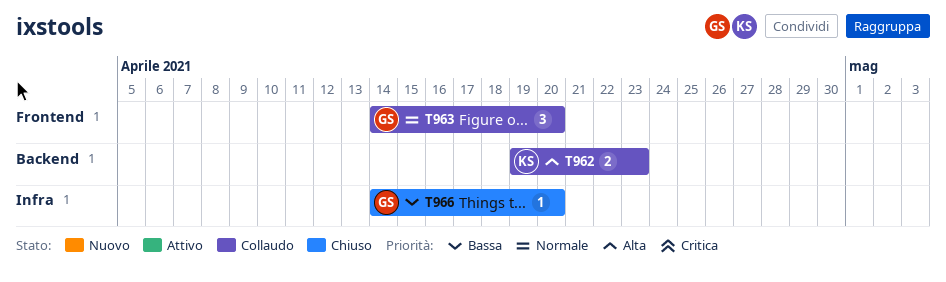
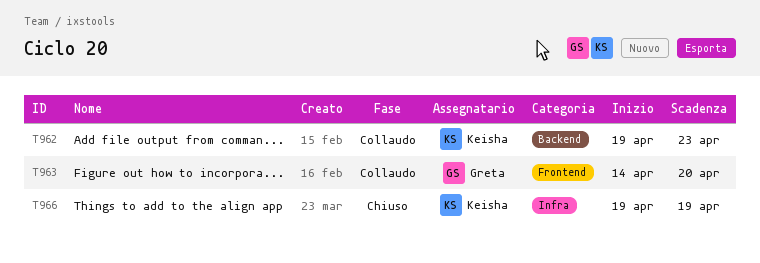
T966, owner: Greta -> Keisha
T966, start: Apr 14 -> Apr 19
T966, due: Apr 20 -> Apr 19

